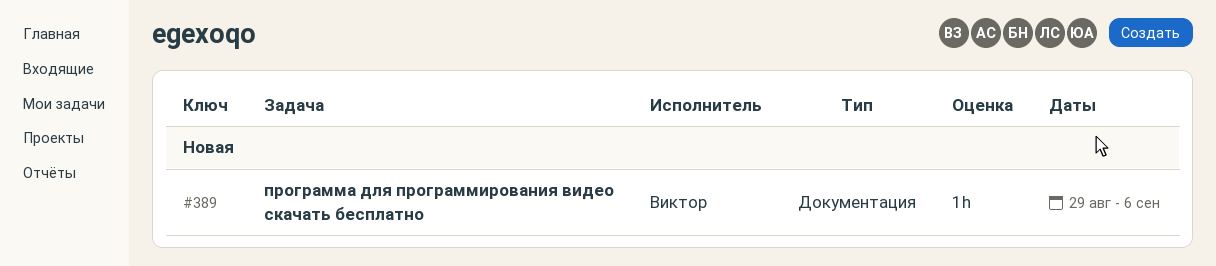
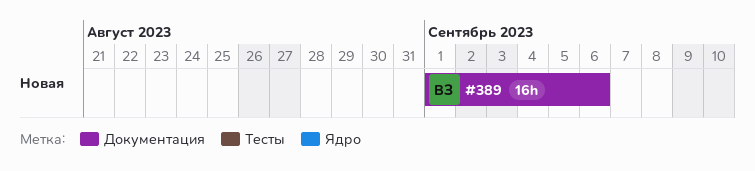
#389, estimate: 1h -> 16h
#389, start: Aug 29 -> Sep 1

